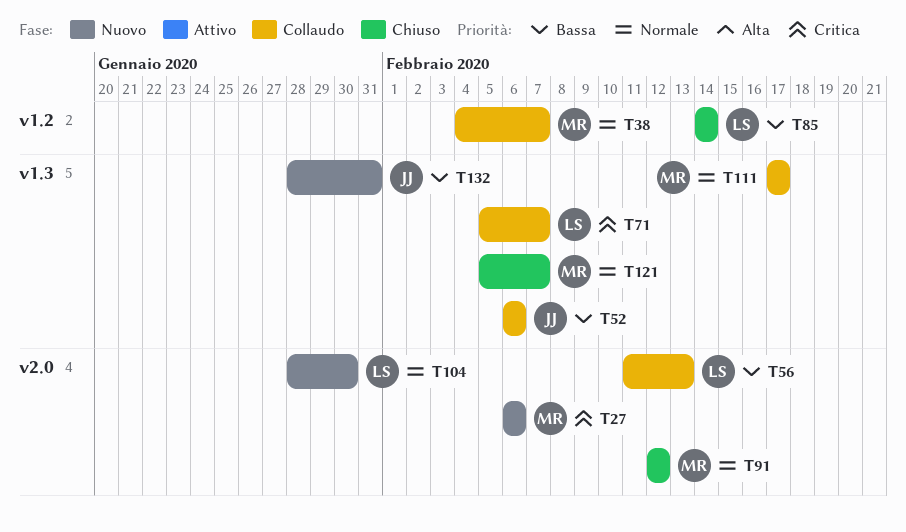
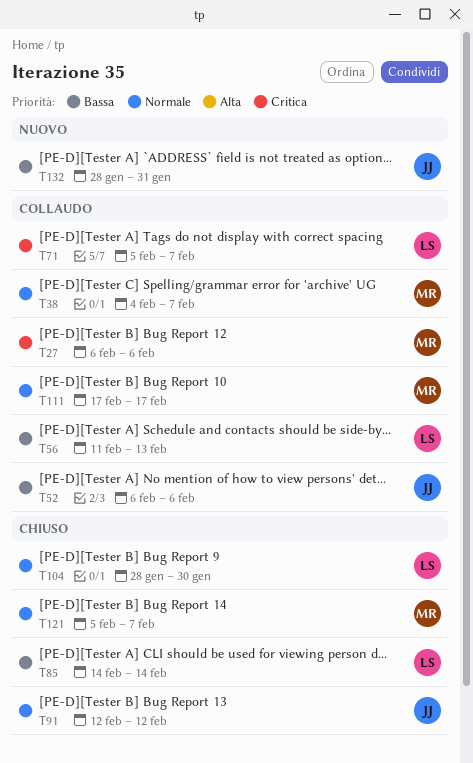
T27, status: Nuovo -> Collaudo
T91, owner: MR -> JJ
T104, status: Nuovo -> Chiuso

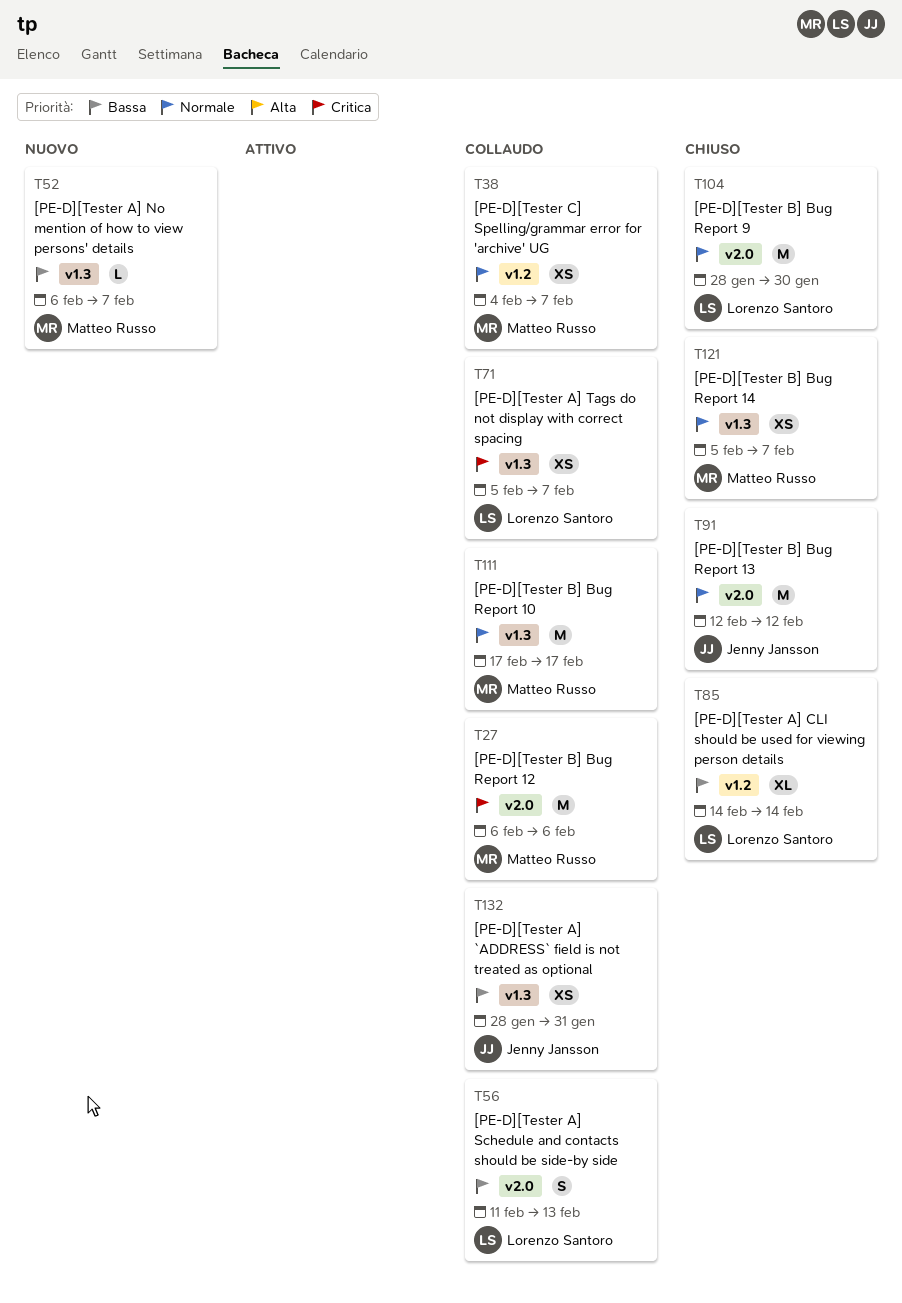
T52, status: Collaudo -> Nuovo
T52, owner: Jenny Jansson -> Matteo Russo
T52, due: Feb 6 -> Feb 7
T132, status: Nuovo -> Collaudo

